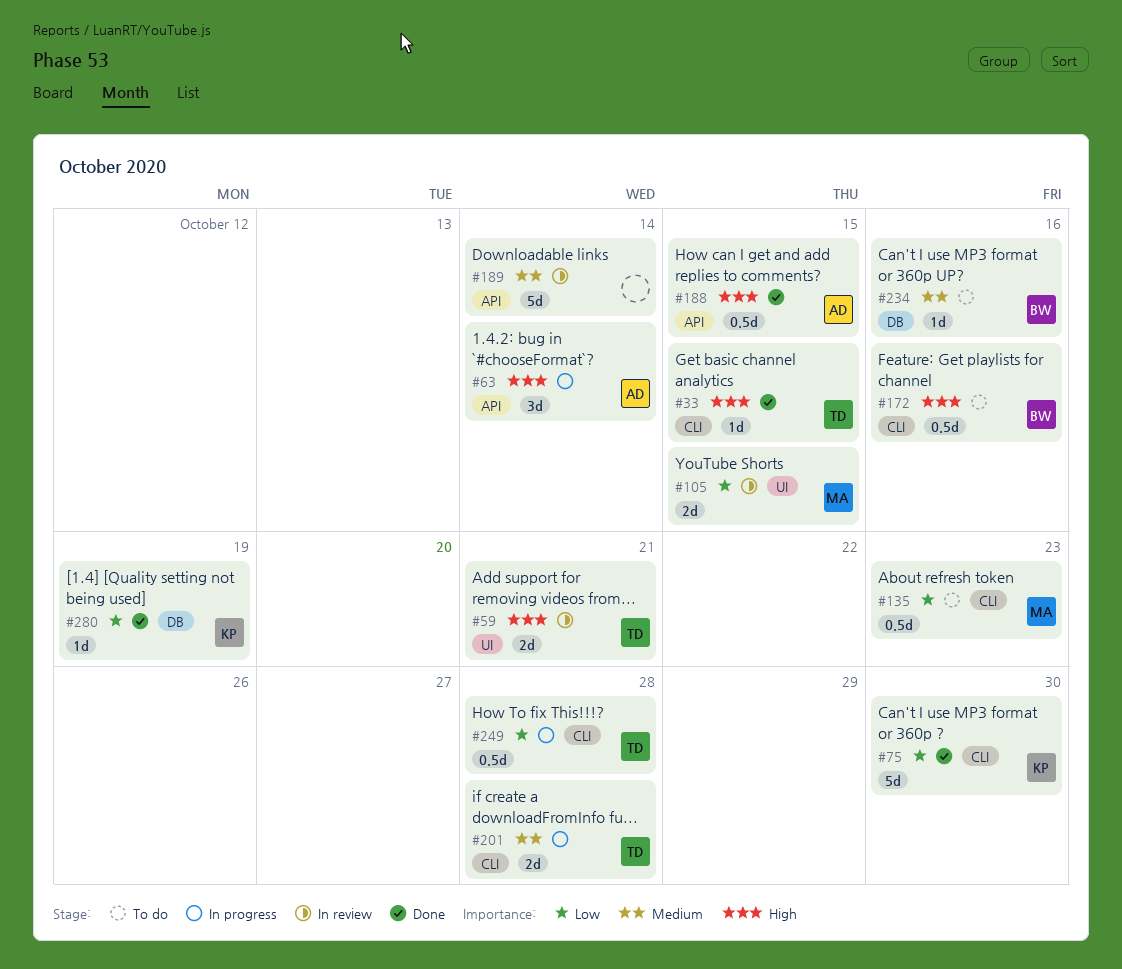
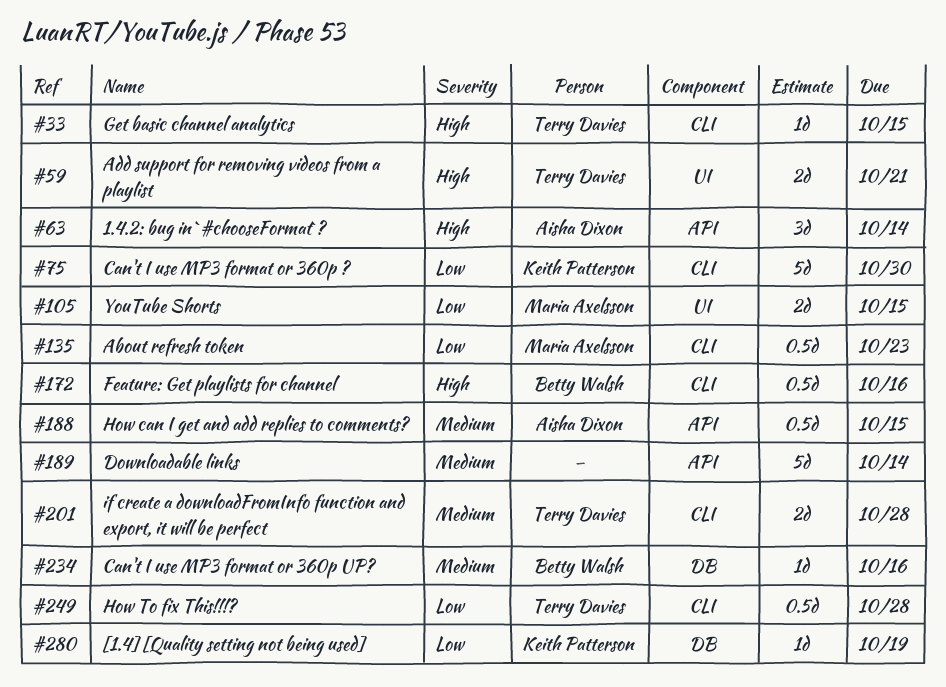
#188, priority: High -> Medium

